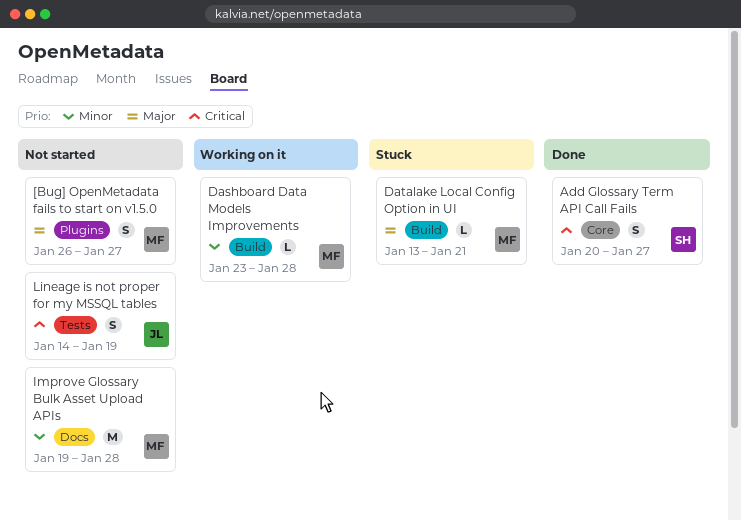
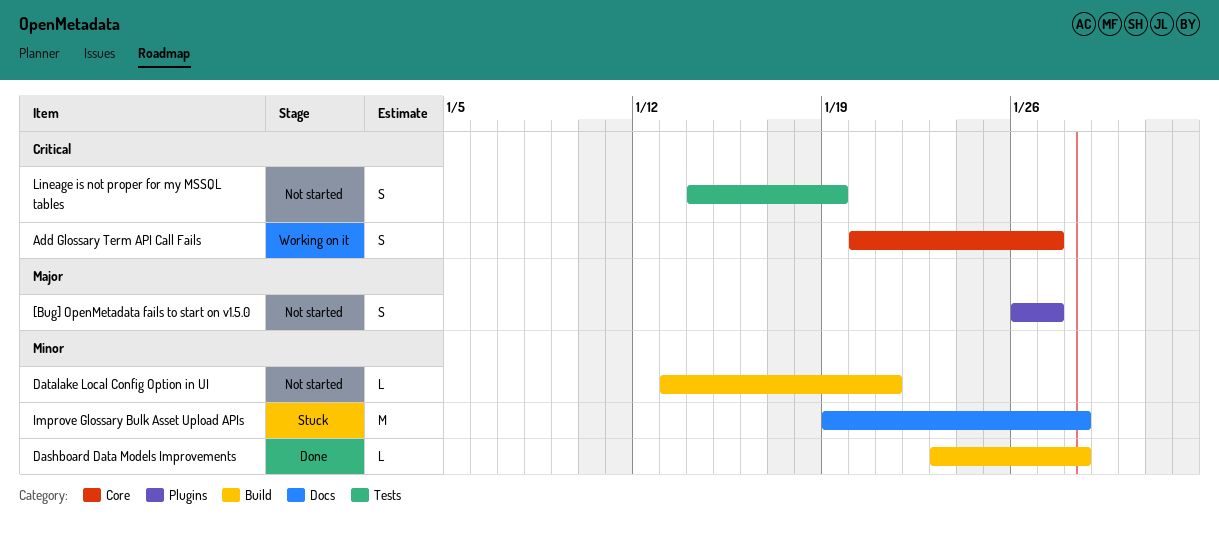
Add Glossary Term API Call Fails, status: Done -> Working on it
Dashboard Data Models Improvements, status: Working on it -> Done
Datalake Local Config Option in UI, status: Stuck -> Not started
Datalake Local Config Option in UI, priority: Major -> Minor
Improve Glossary Bulk Asset Upload APIs, status: Not started -> Stuck

